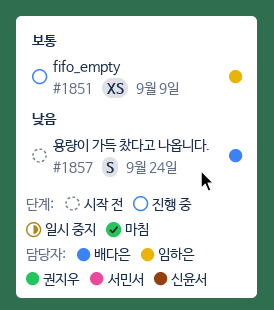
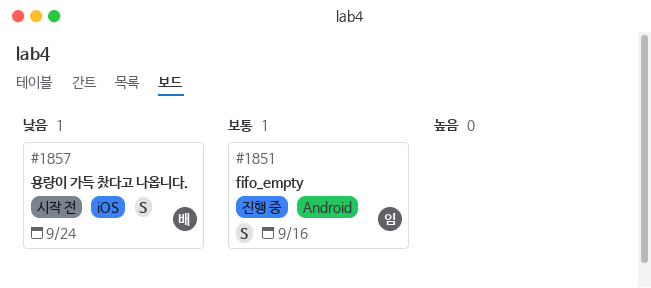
#1851, estimate: XS -> S
#1851, due: Sep 9 -> Sep 16

